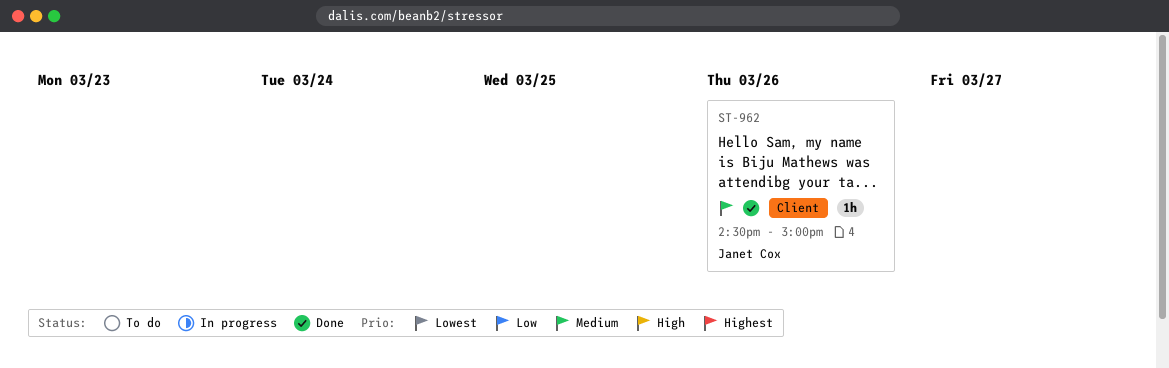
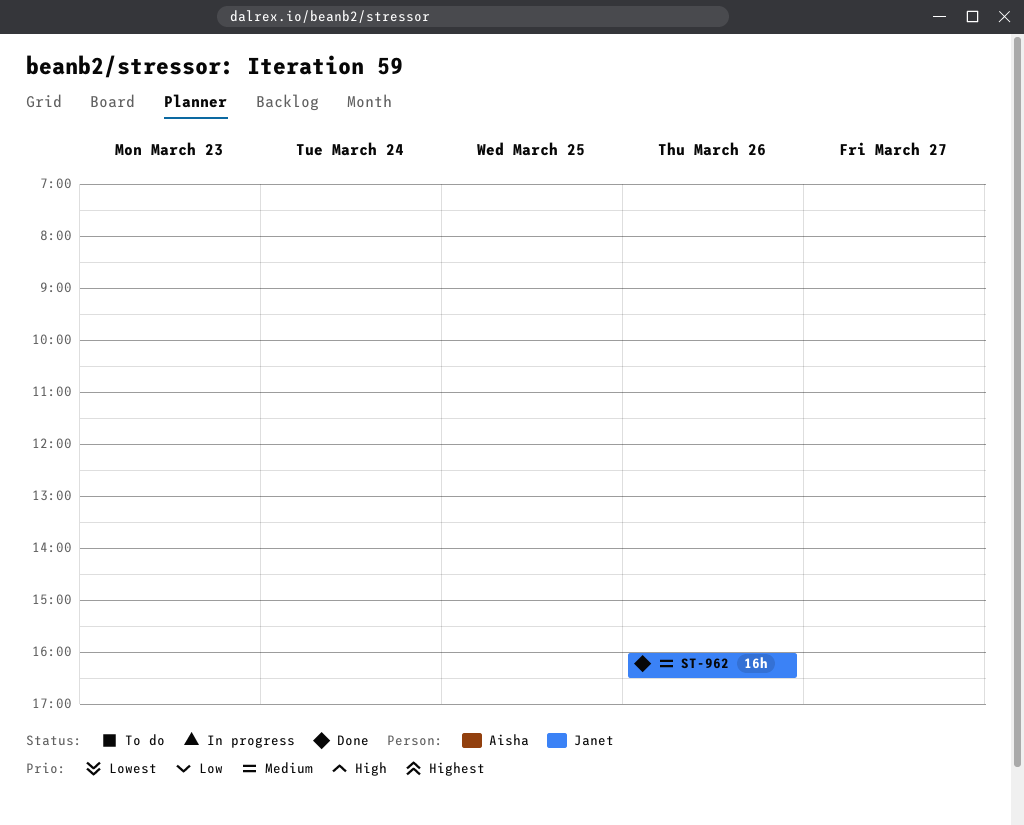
ST-962, estimate: 1h -> 16h
ST-962, begins: 14:30 -> 16:00
ST-962, ends: 15:00 -> 16:30

